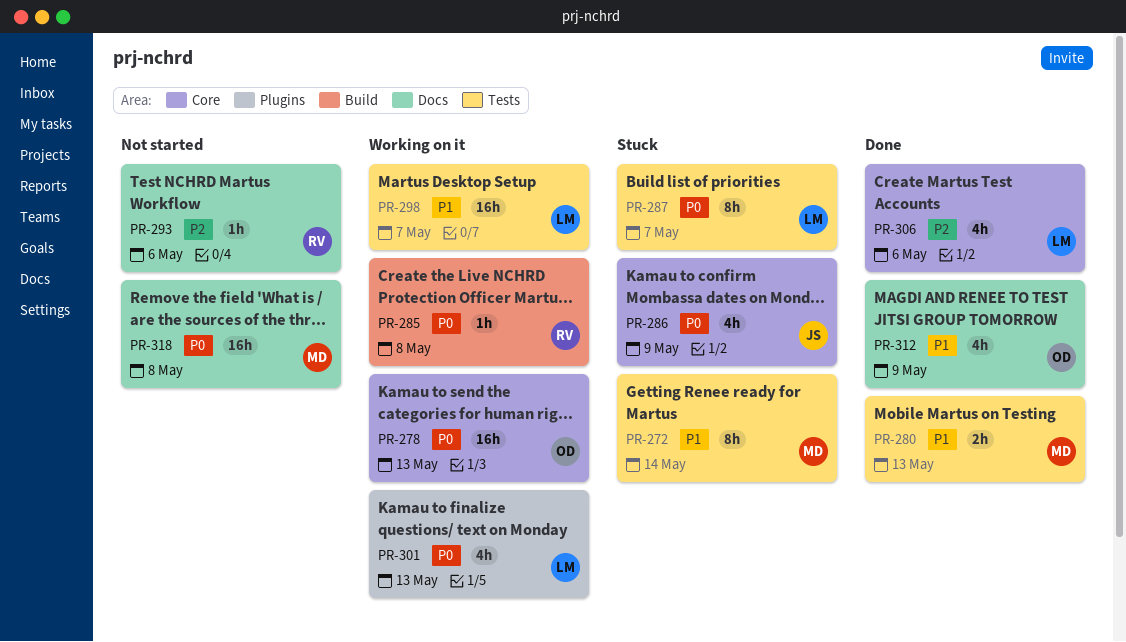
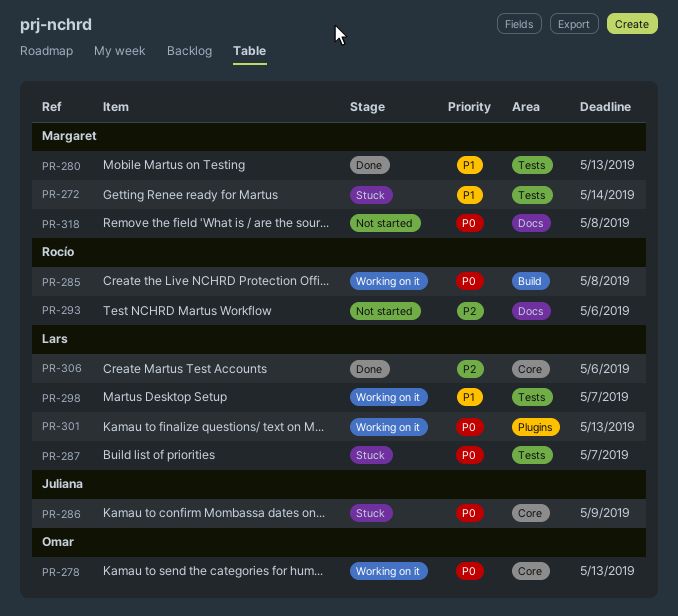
PR-312: present -> none

